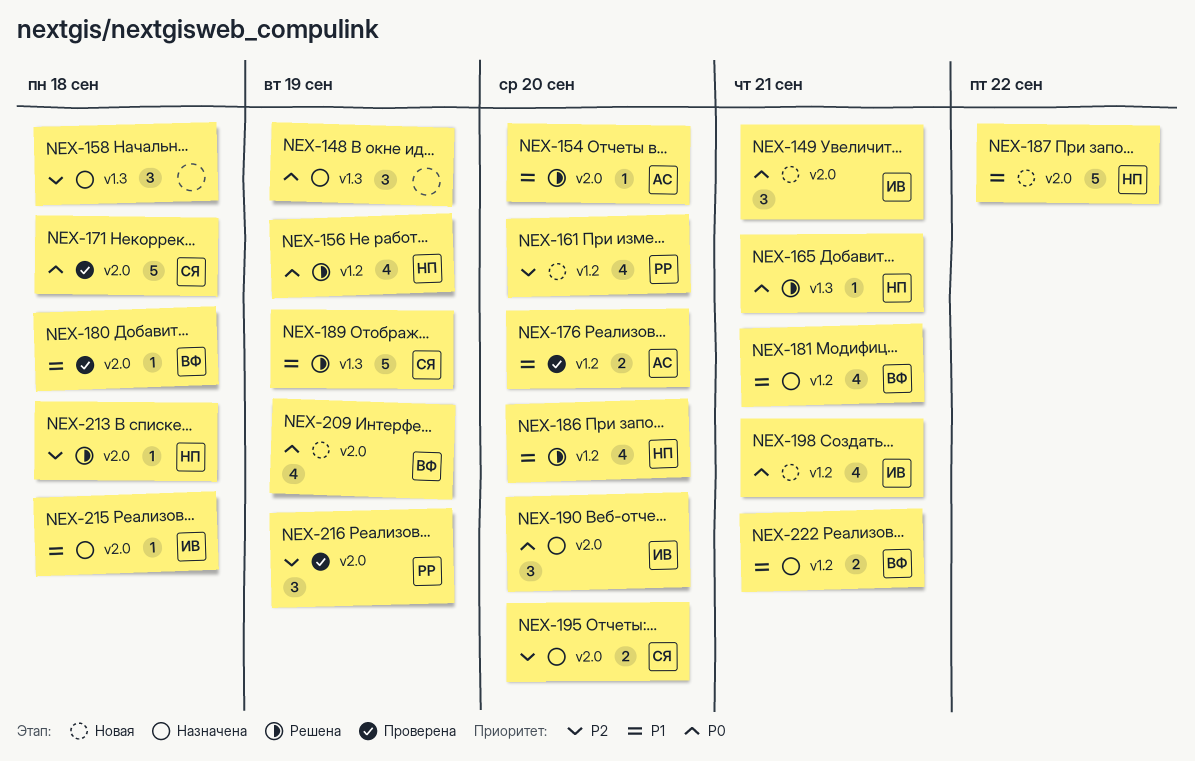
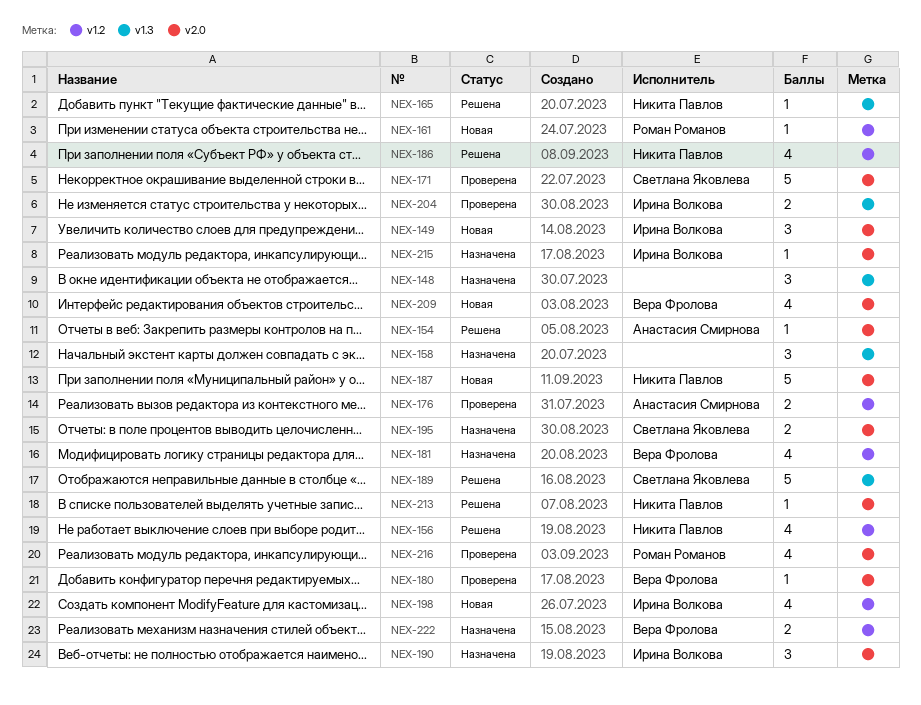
NEX-161, estimate: 4 -> 1
NEX-204: none -> present
NEX-216, estimate: 3 -> 4

